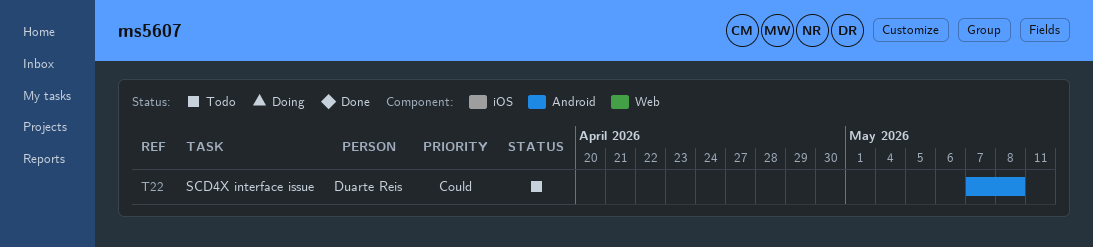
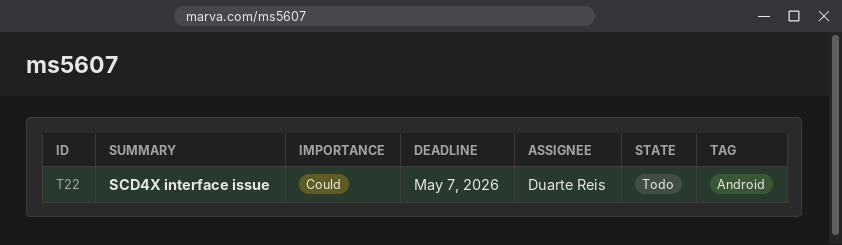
T22, due: May 8 -> May 7

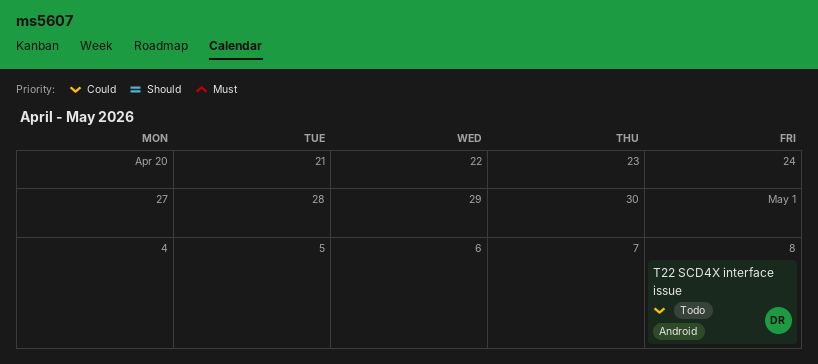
T22, due: May 7 -> May 8

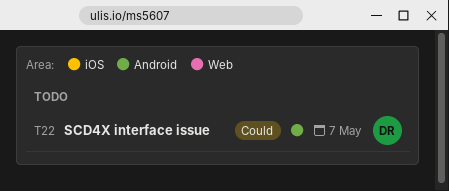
T22, due: May 8 -> May 7

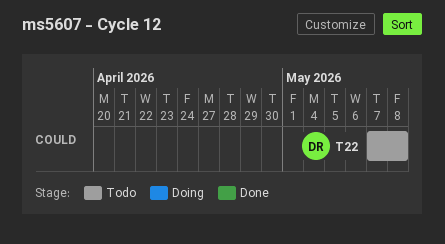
T22, due: May 7 -> May 8

